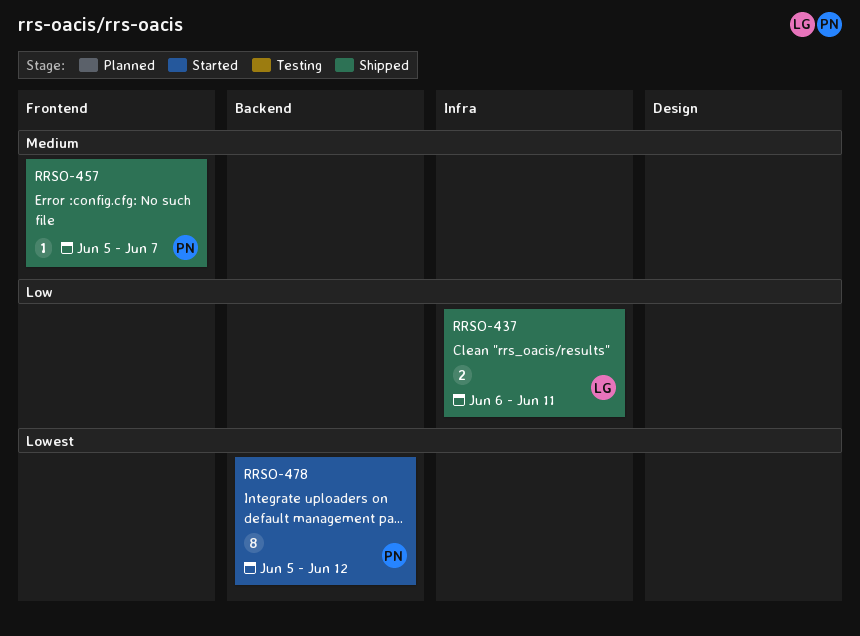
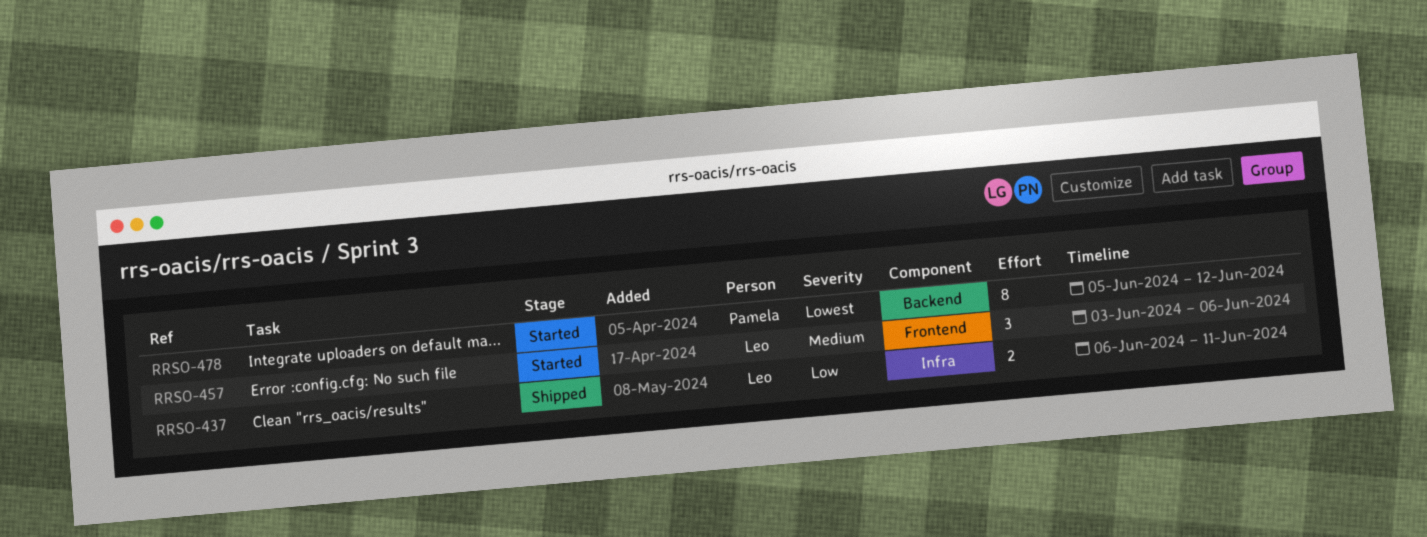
RRSO-457, status: Shipped -> Started
RRSO-457, owner: Pamela -> Leo
RRSO-457, estimate: 1 -> 3
RRSO-457, start: Jun 5 -> Jun 3
RRSO-457, due: Jun 7 -> Jun 6

